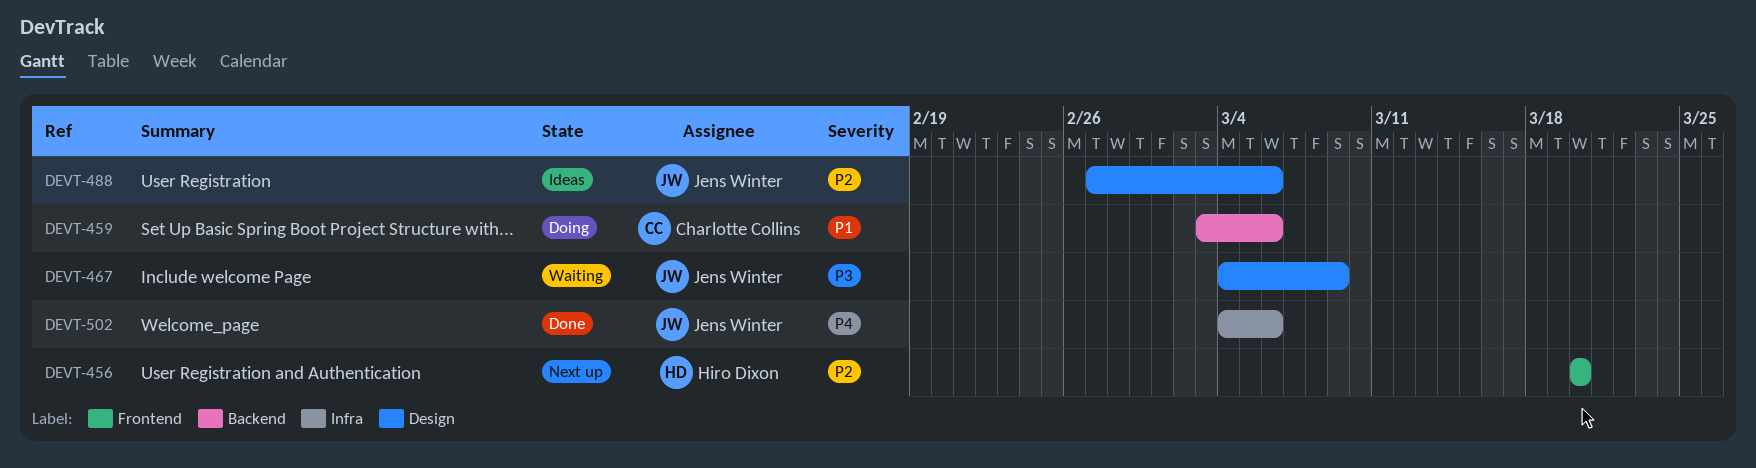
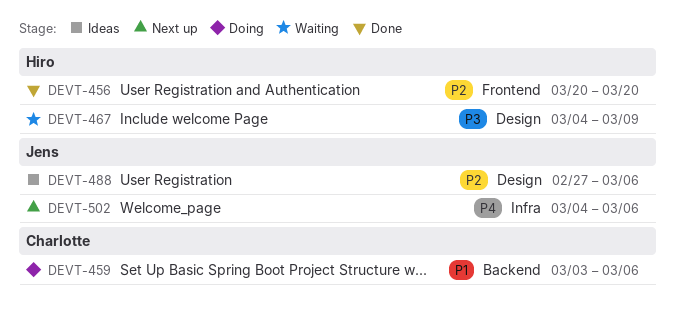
DEVT-456, status: Next up -> Done
DEVT-467, owner: Jens Winter -> Hiro Dixon
DEVT-502, status: Done -> Next up

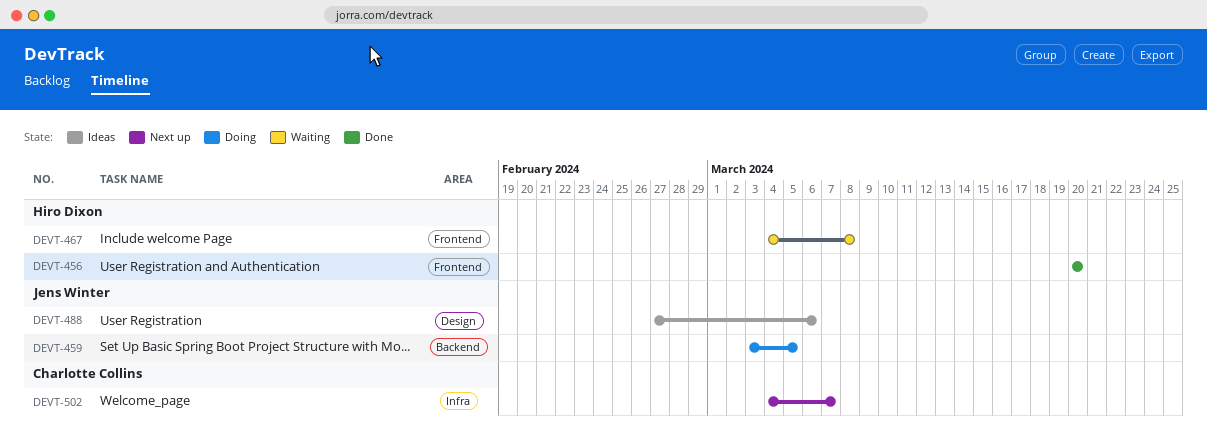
DEVT-459, owner: Charlotte Collins -> Jens Winter
DEVT-459, due: Mar 6 -> Mar 5
DEVT-467, label: Design -> Frontend
DEVT-467, due: Mar 9 -> Mar 8
DEVT-502, owner: Jens Winter -> Charlotte Collins
DEVT-502, due: Mar 6 -> Mar 7

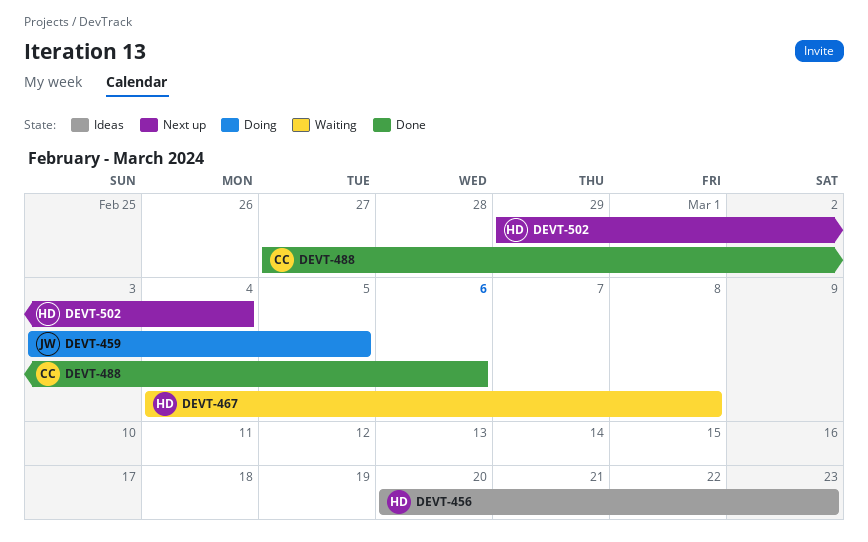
DEVT-456, status: Done -> Ideas
DEVT-456, due: Mar 20 -> Mar 23
DEVT-488, status: Ideas -> Done
DEVT-488, owner: Jens Winter -> Charlotte Collins
DEVT-502, owner: Charlotte Collins -> Hiro Dixon
DEVT-502, start: Mar 4 -> Feb 29
DEVT-502, due: Mar 7 -> Mar 4

